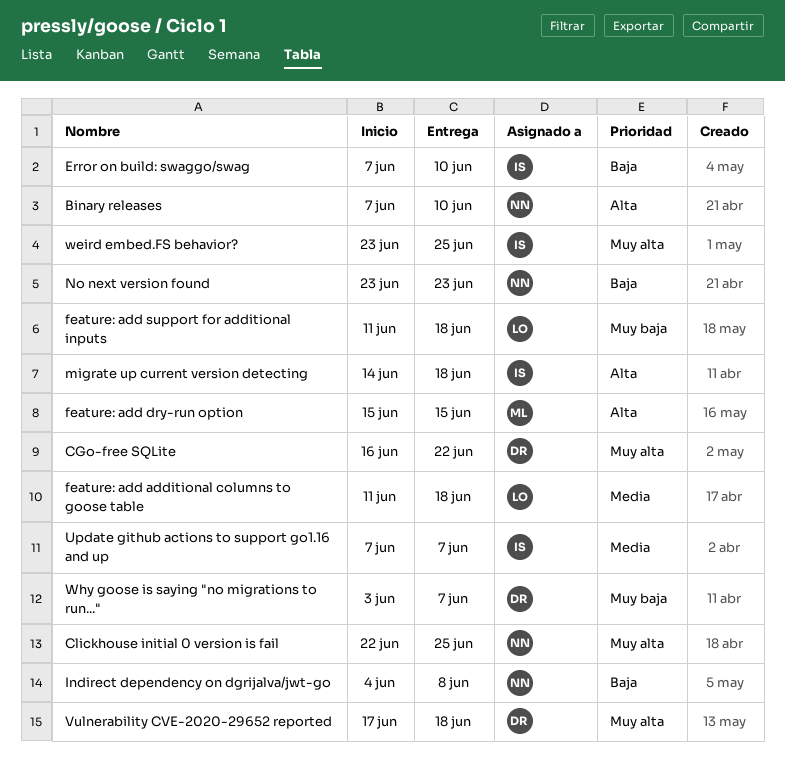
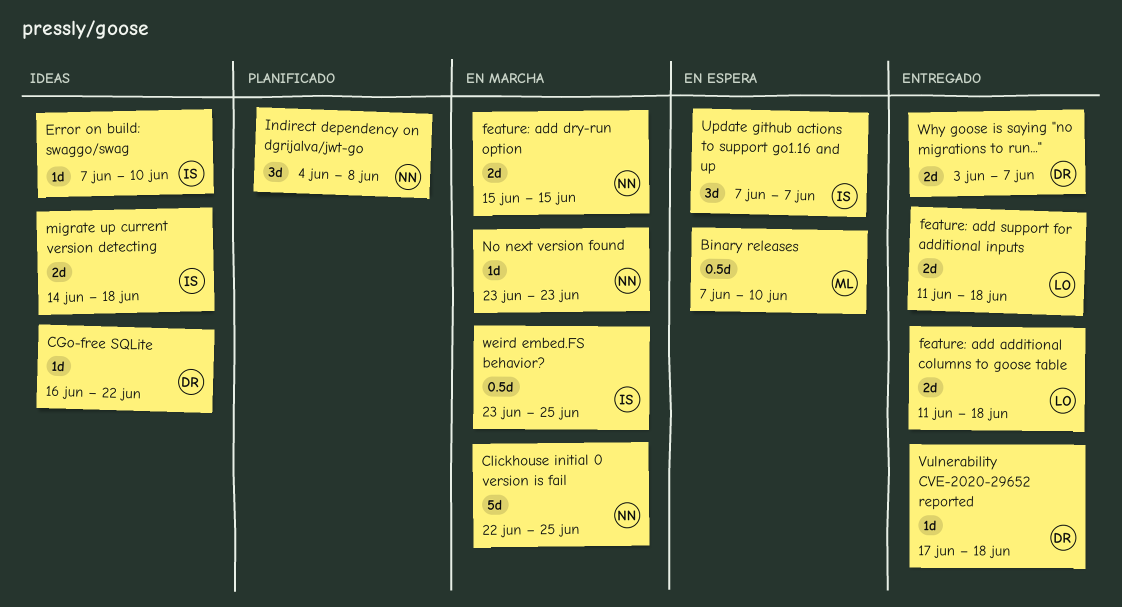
Binary releases, owner: NN -> ML
feature: add dry-run option, owner: ML -> NN

